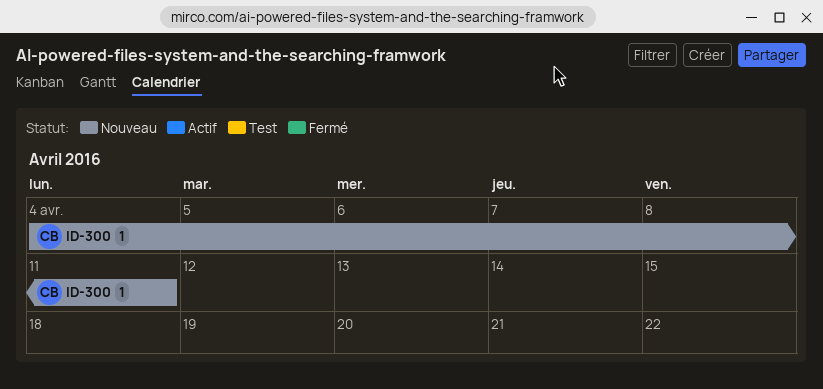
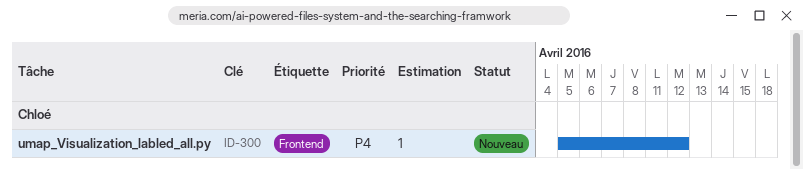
ID-300, start: Apr 4 -> Apr 5
ID-300, due: Apr 11 -> Apr 12

